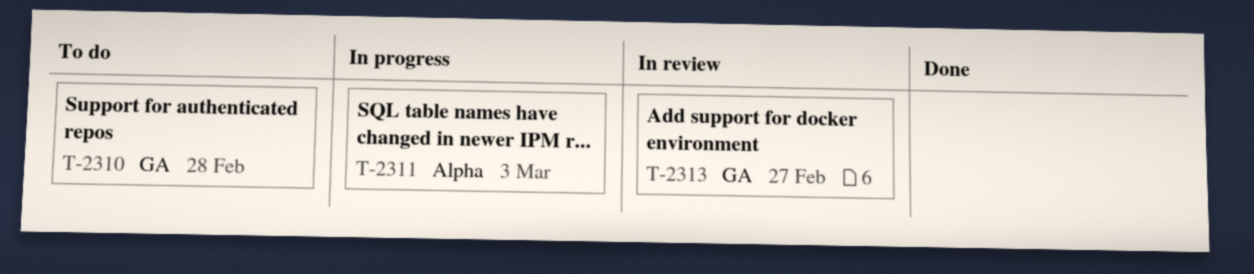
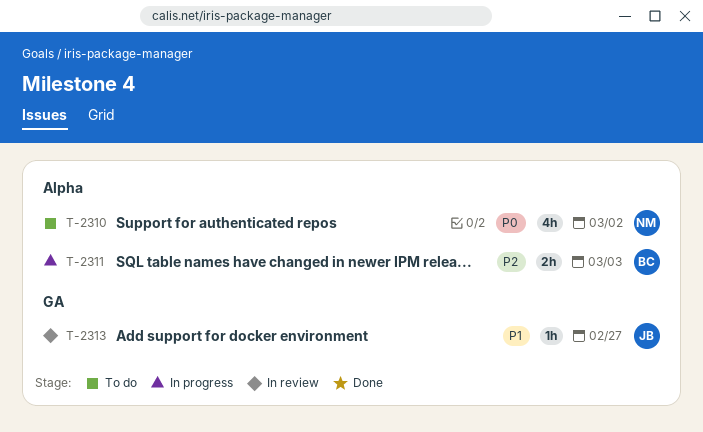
T-2310, label: GA -> Alpha
T-2310, due: Feb 28 -> Mar 2

